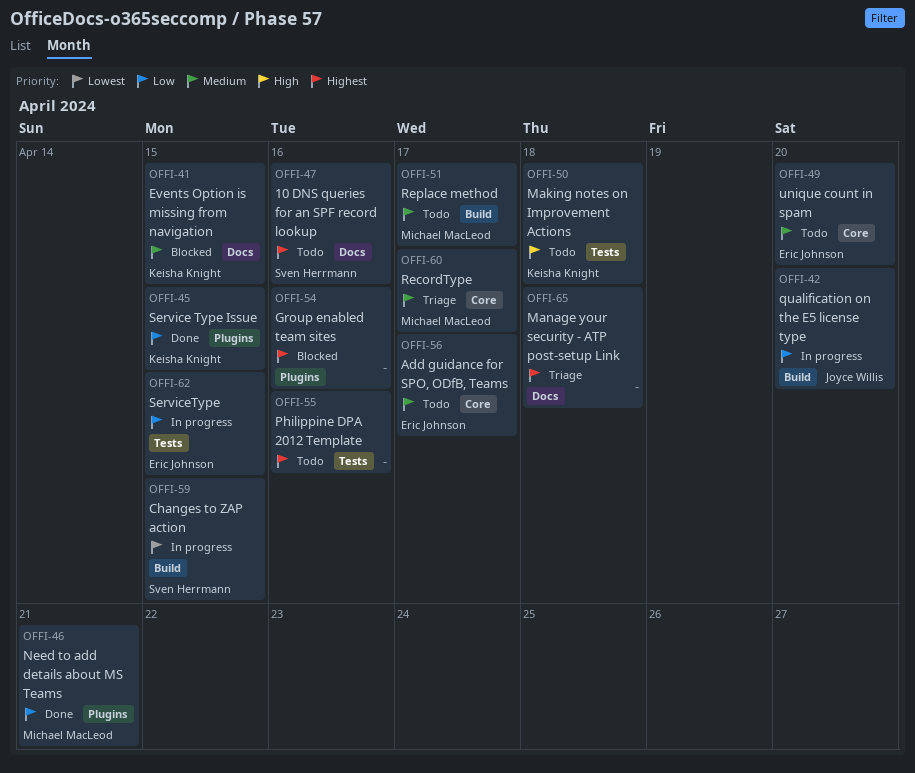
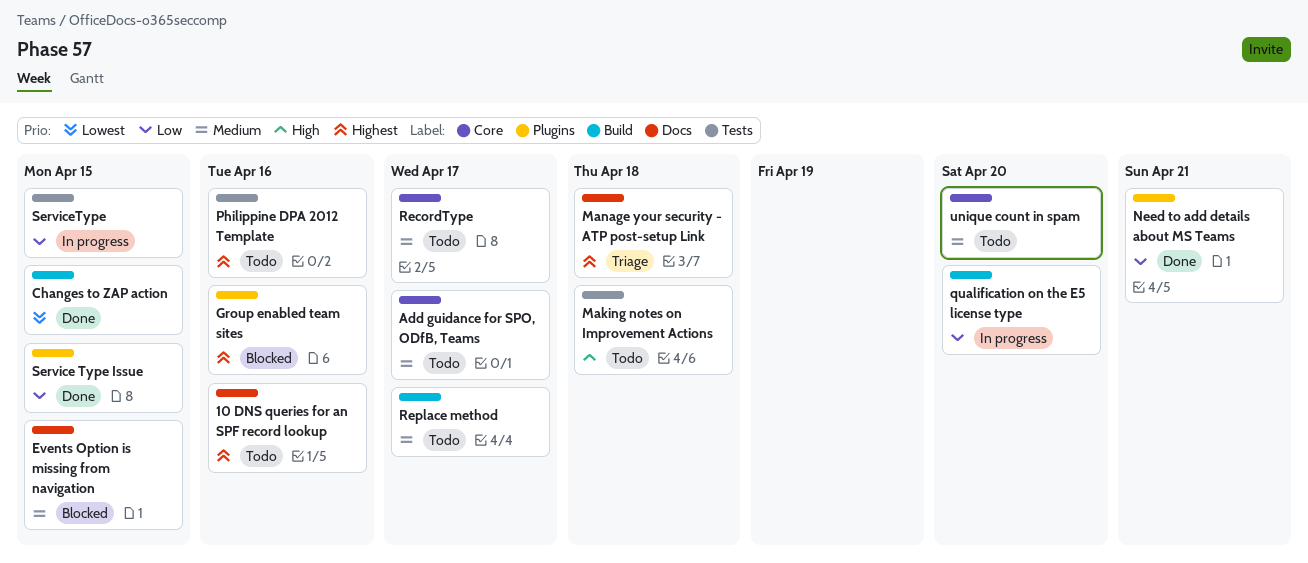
Changes to ZAP action, status: In progress -> Done
RecordType, status: Triage -> Todo

